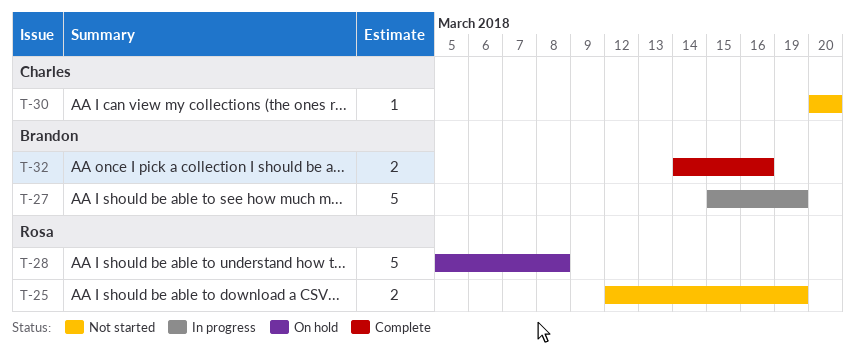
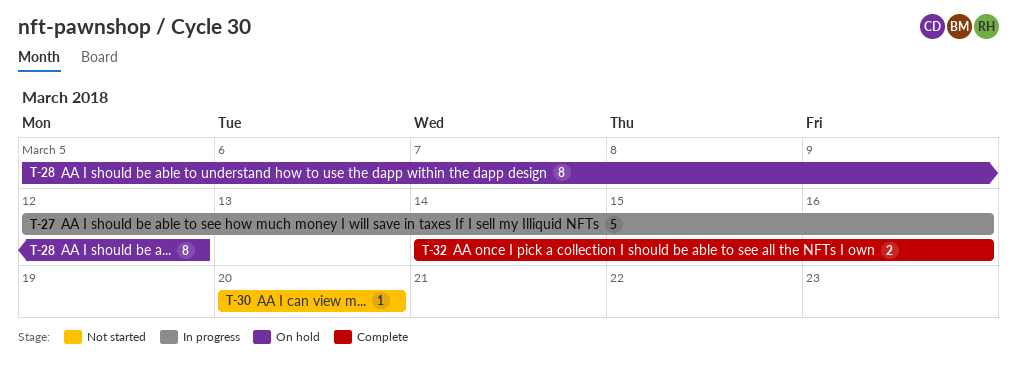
T-25: present -> none
T-27, start: Mar 15 -> Mar 12
T-27, due: Mar 19 -> Mar 16
T-28, estimate: 5 -> 8
T-28, due: Mar 8 -> Mar 12

